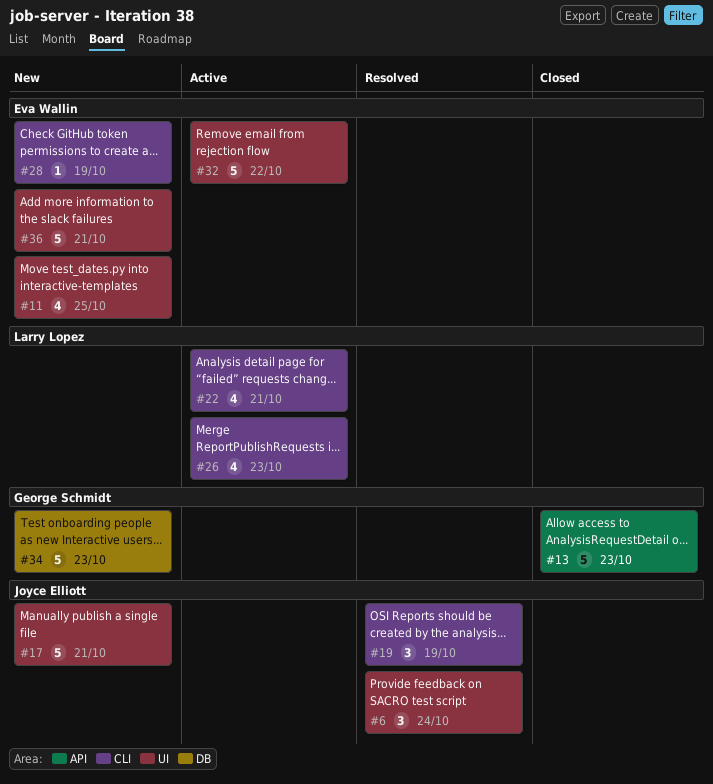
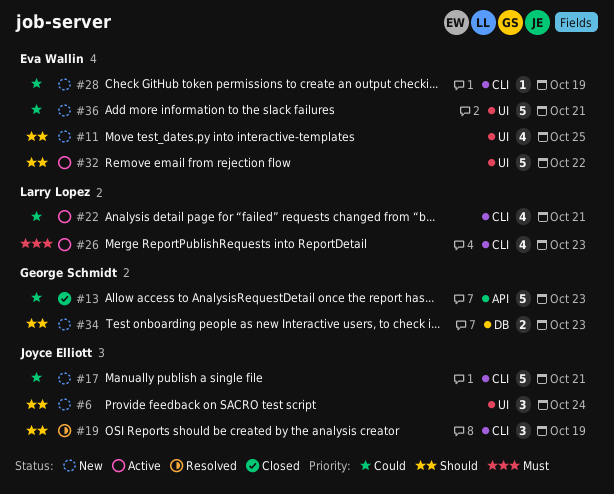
#6, status: Resolved -> New
#17, label: UI -> CLI
#34, estimate: 5 -> 2

